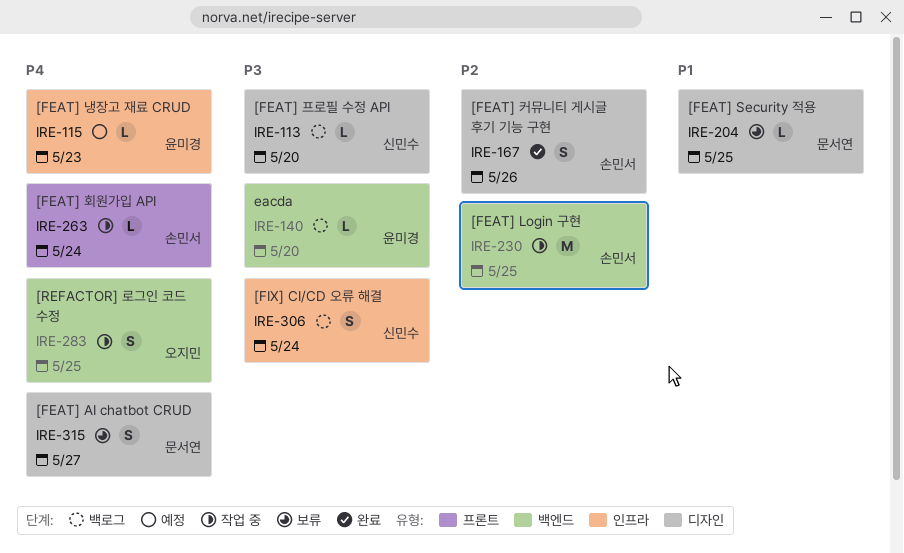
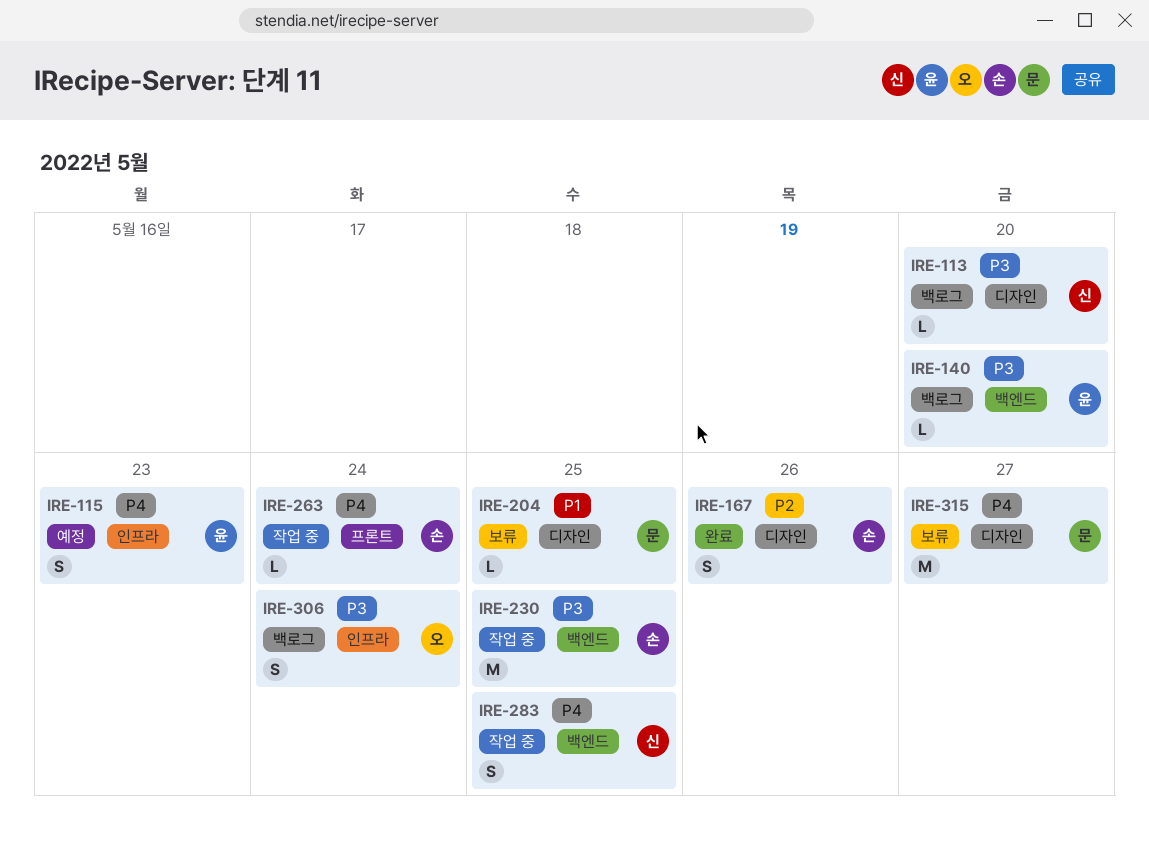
IRE-115, estimate: L -> S
IRE-230, priority: P2 -> P3
IRE-283, owner: 오지민 -> 신민수
IRE-306, owner: 신민수 -> 오지민
IRE-315, estimate: S -> M

